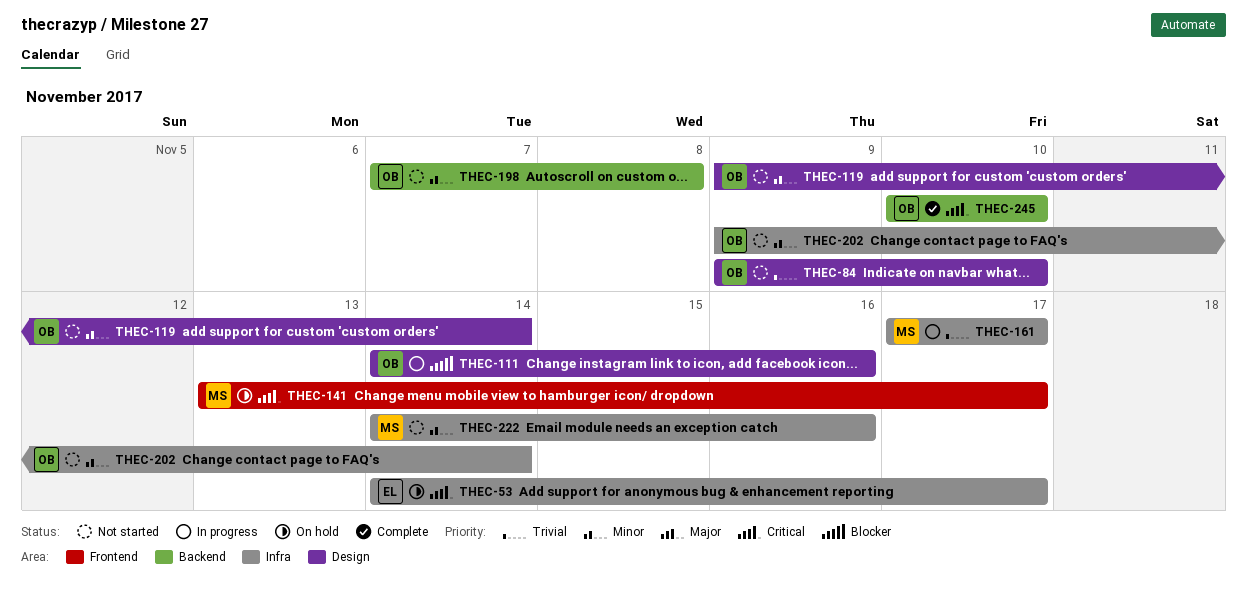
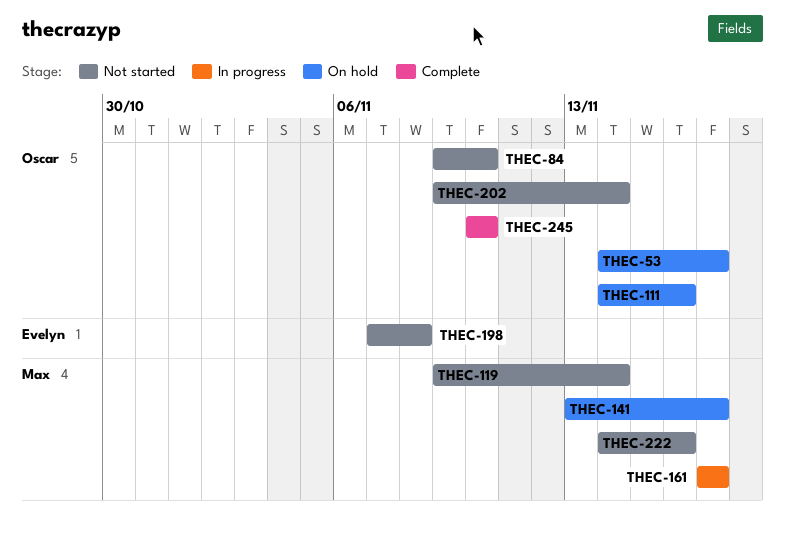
THEC-53, owner: Evelyn -> Oscar
THEC-111, status: In progress -> On hold
THEC-119, owner: Oscar -> Max
THEC-198, owner: Oscar -> Evelyn

